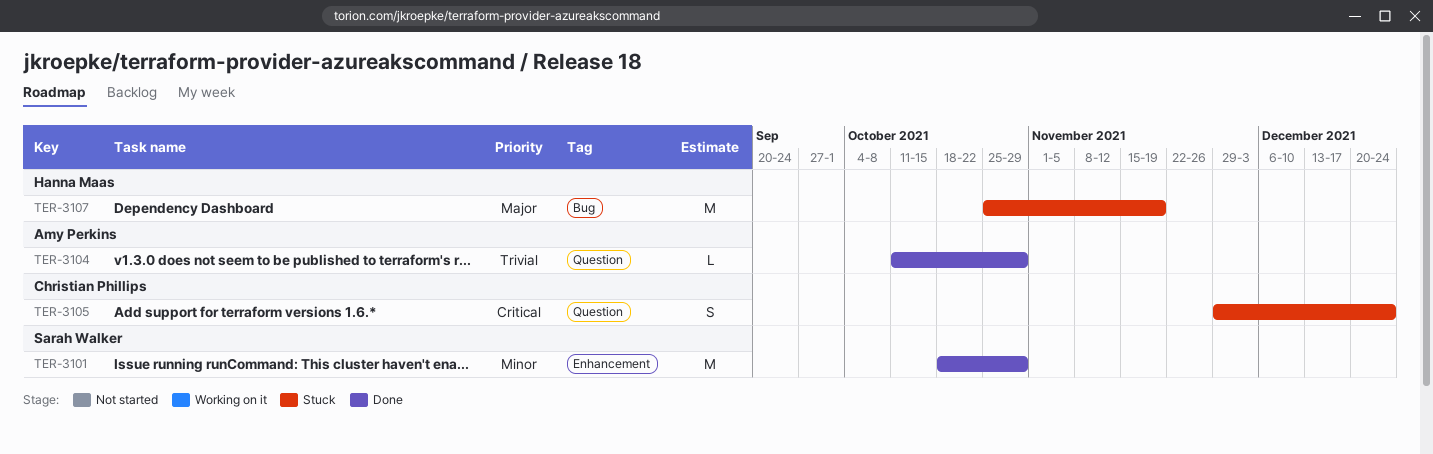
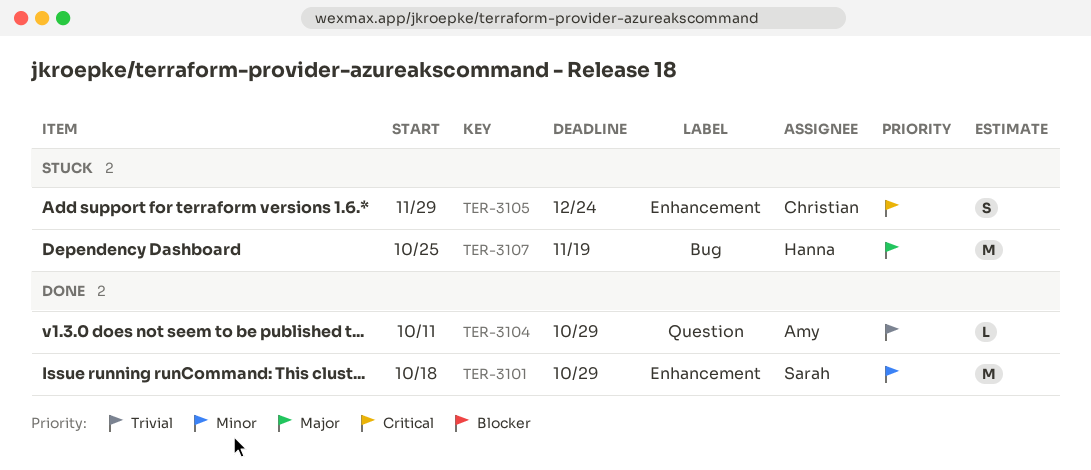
TER-3105, label: Question -> Enhancement

